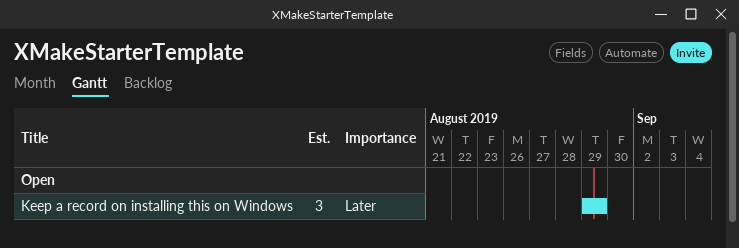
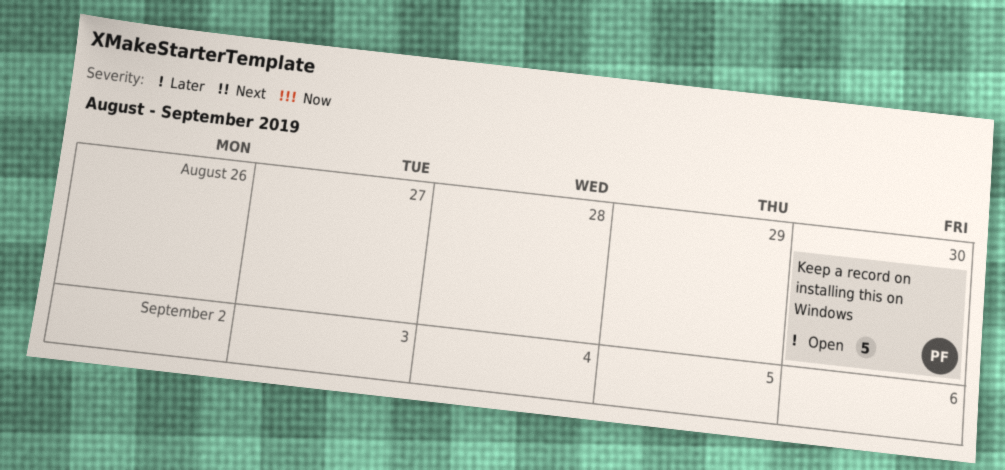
Keep a record on installing this on Windows, estimate: 3 -> 5
Keep a record on installing this on Windows, due: Aug 29 -> Aug 30

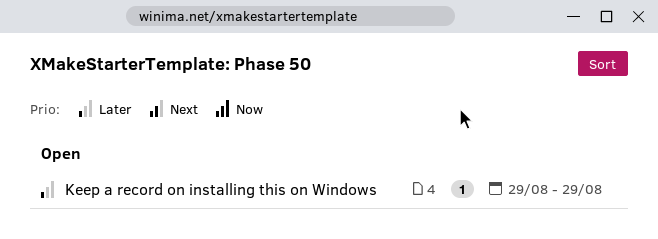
Keep a record on installing this on Windows, estimate: 5 -> 1
Keep a record on installing this on Windows, due: Aug 30 -> Aug 29

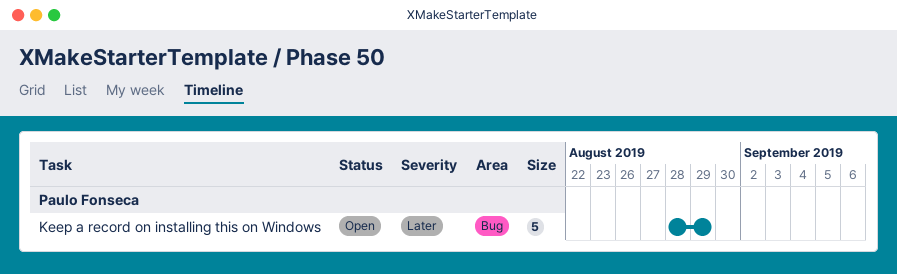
Keep a record on installing this on Windows, estimate: 1 -> 5
Keep a record on installing this on Windows, start: Aug 29 -> Aug 28

